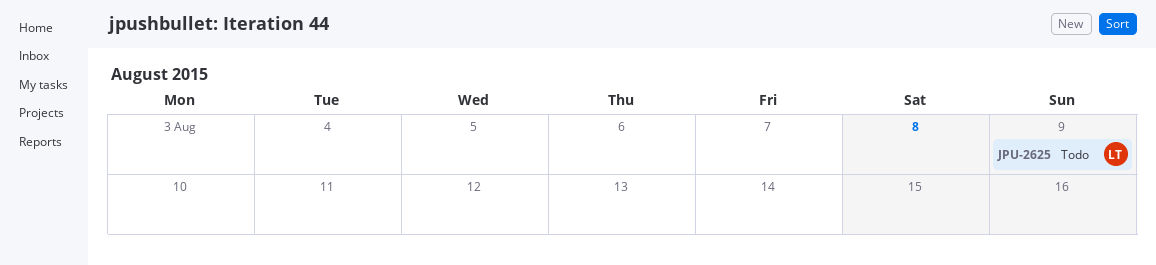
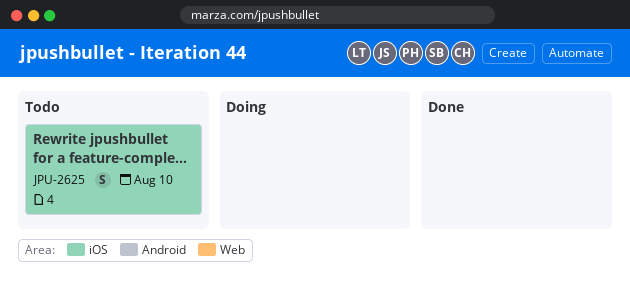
JPU-2625, due: Aug 9 -> Aug 10

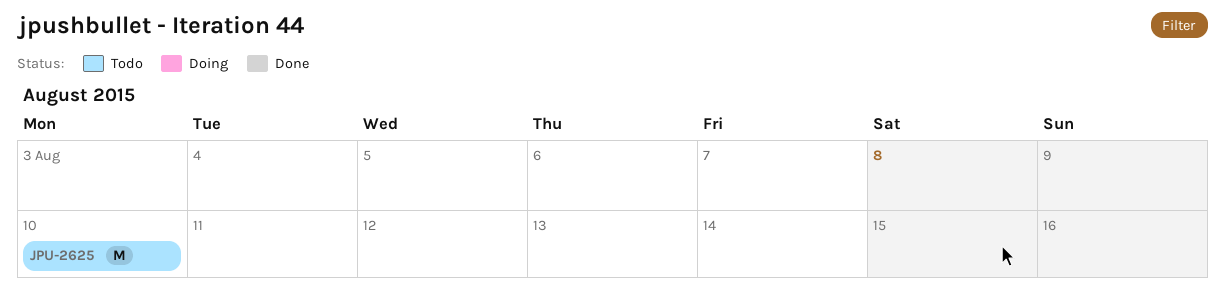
JPU-2625, estimate: S -> M

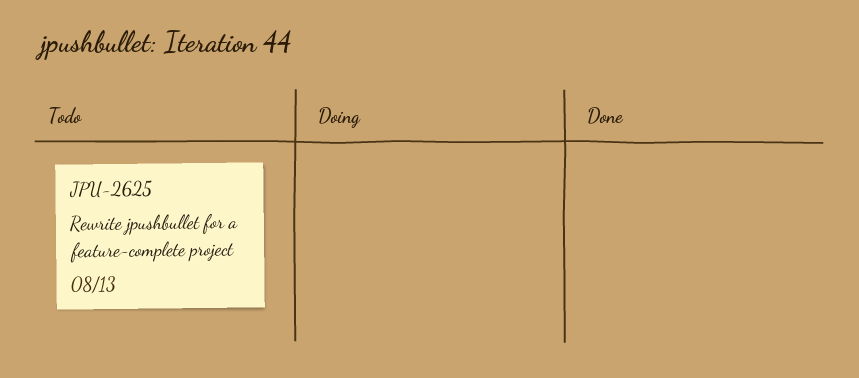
JPU-2625, due: Aug 10 -> Aug 13

